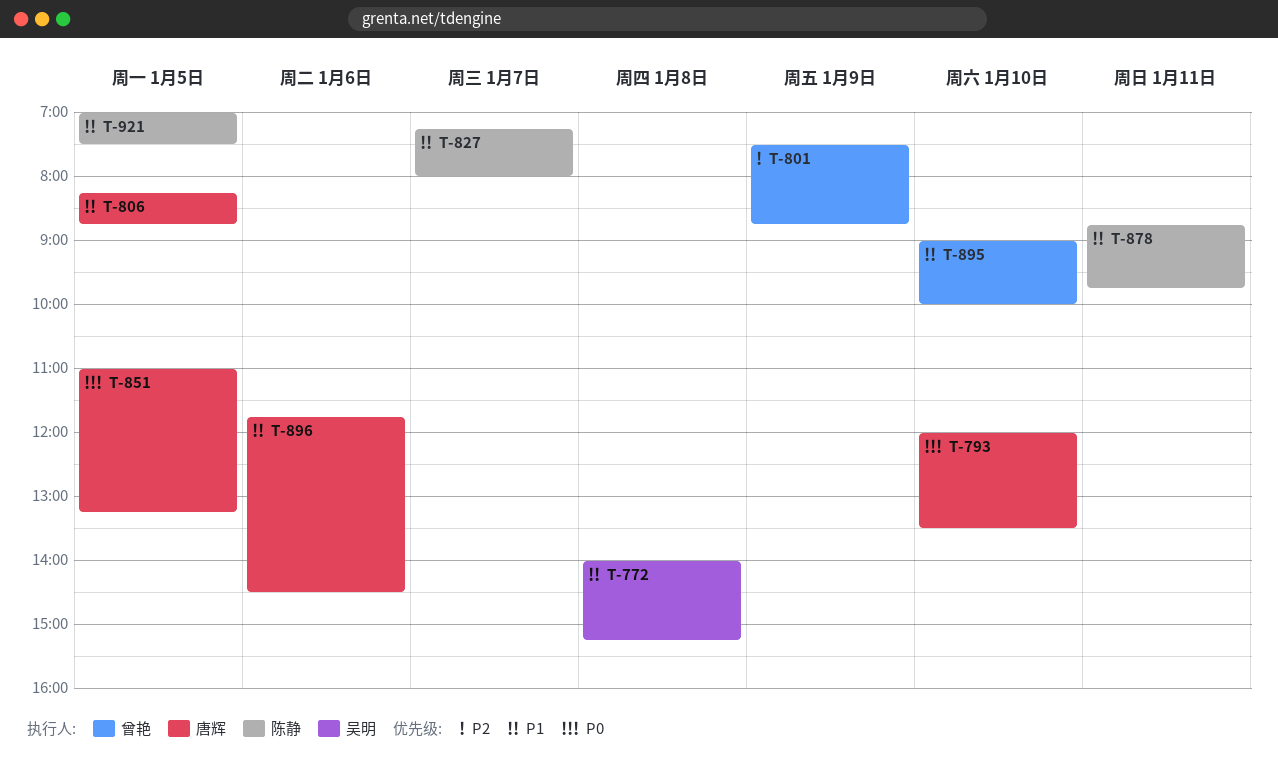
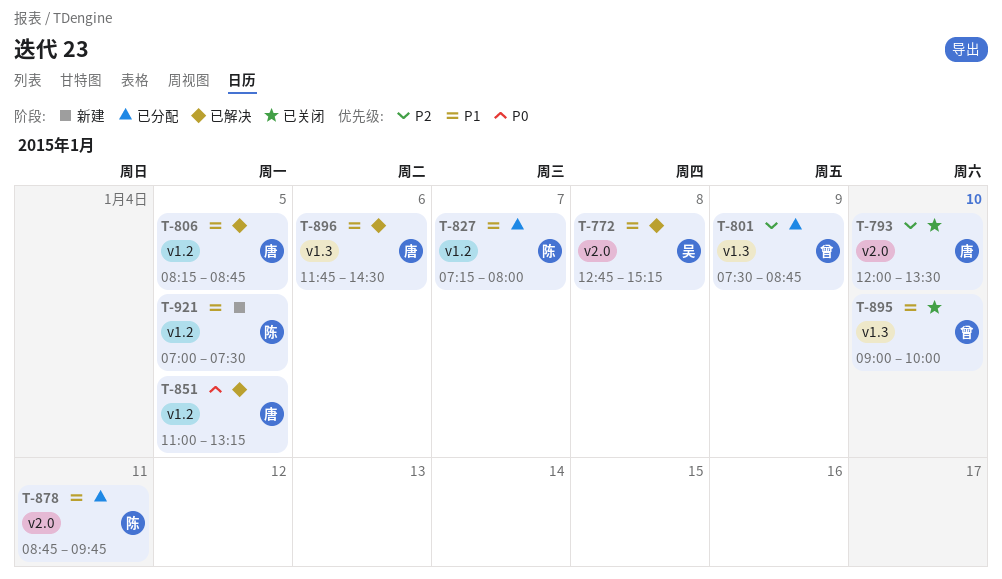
T-772, begins: 14:00 -> 12:45
T-793, priority: P0 -> P2

